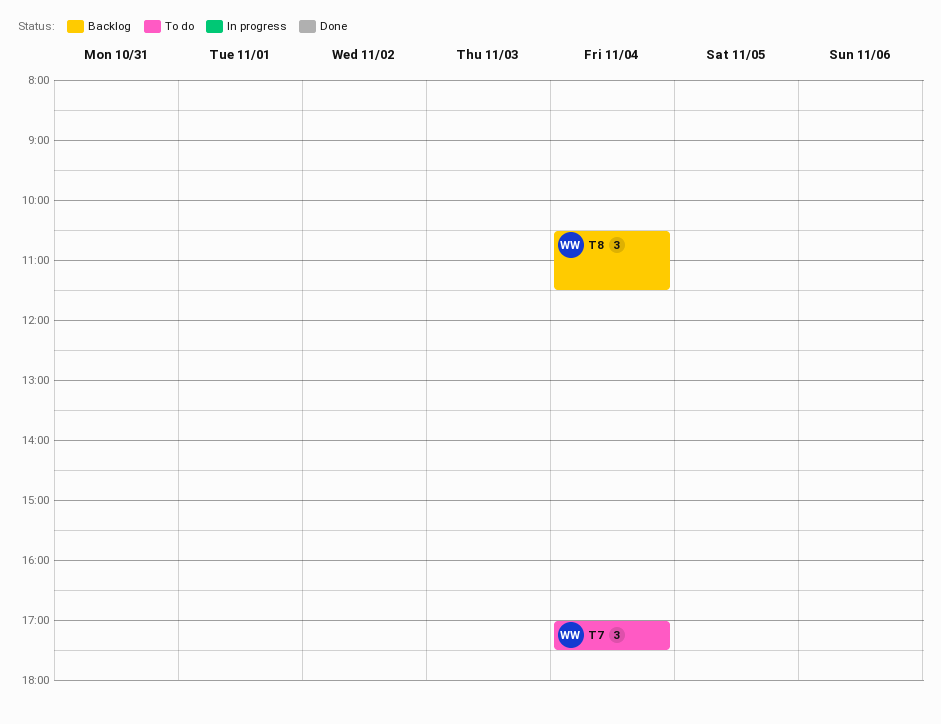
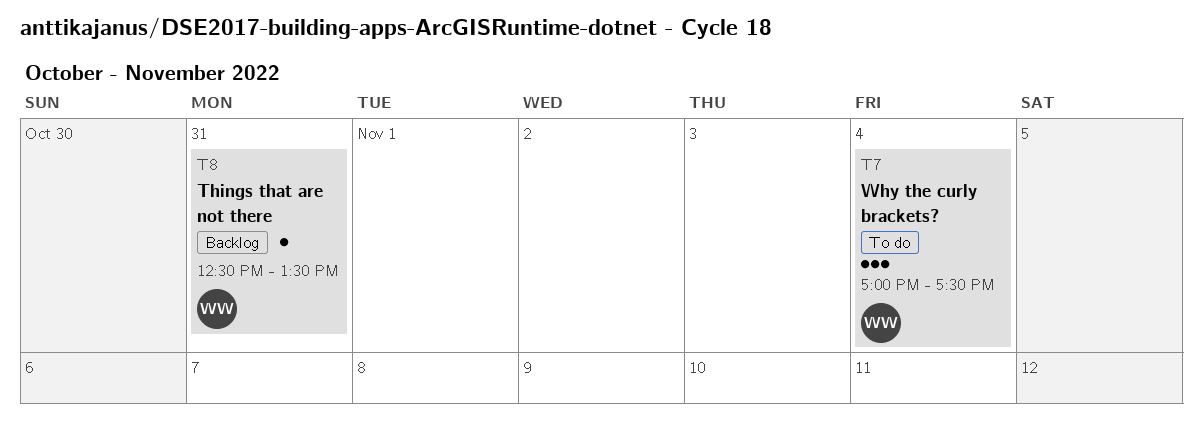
T8, estimate: 3 -> 1
T8, day: Nov 4 -> Oct 31
T8, begins: 10:30 -> 12:30
T8, ends: 11:30 -> 13:30

